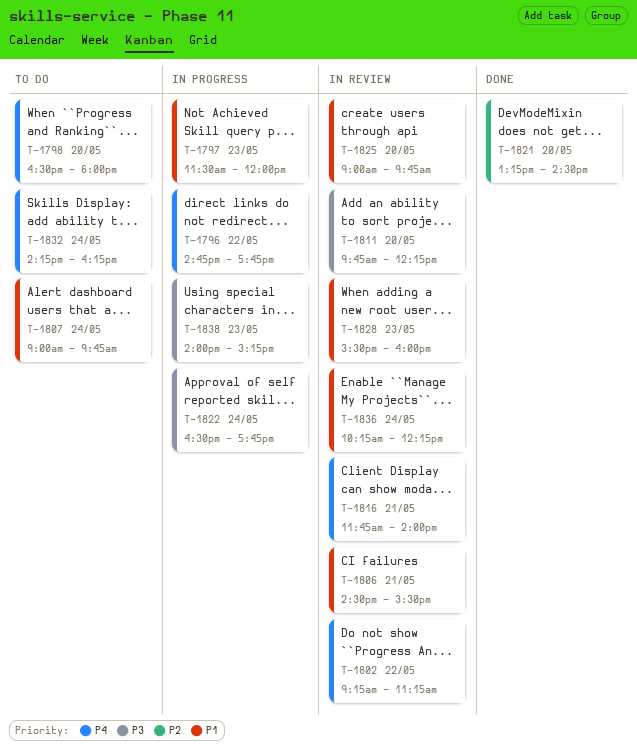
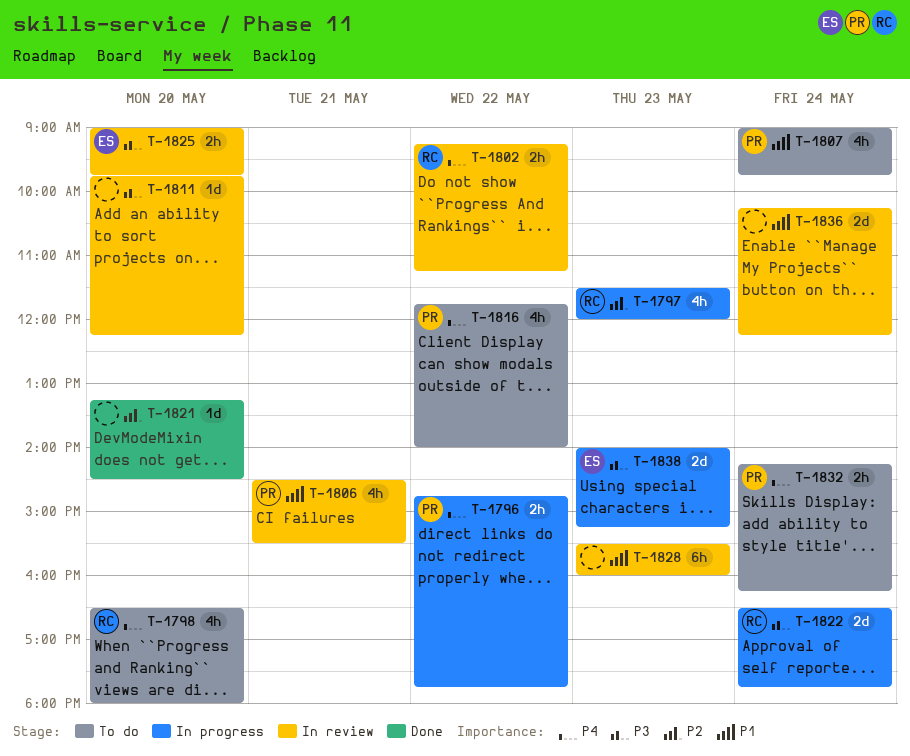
T-1797, priority: P1 -> P2
T-1816, status: In review -> To do
T-1816, day: May 21 -> May 22
T-1825, priority: P1 -> P3

